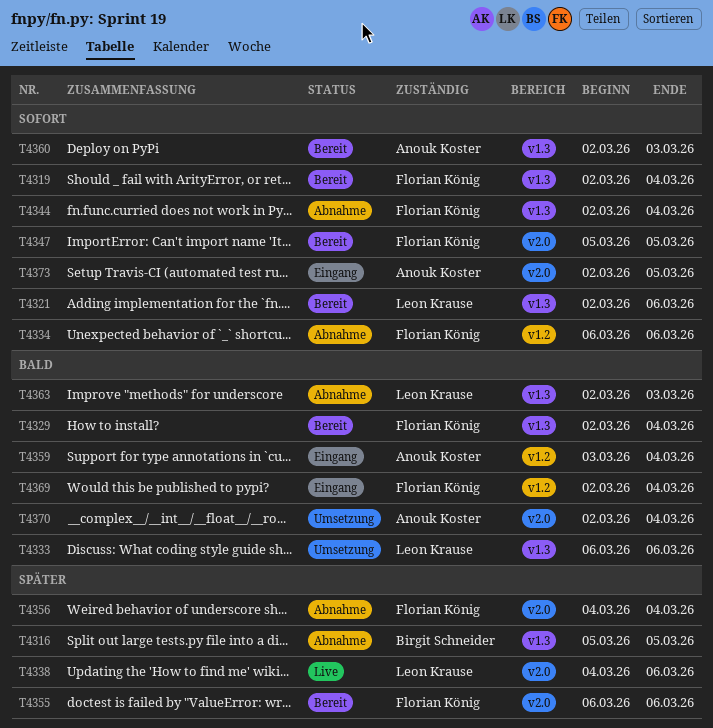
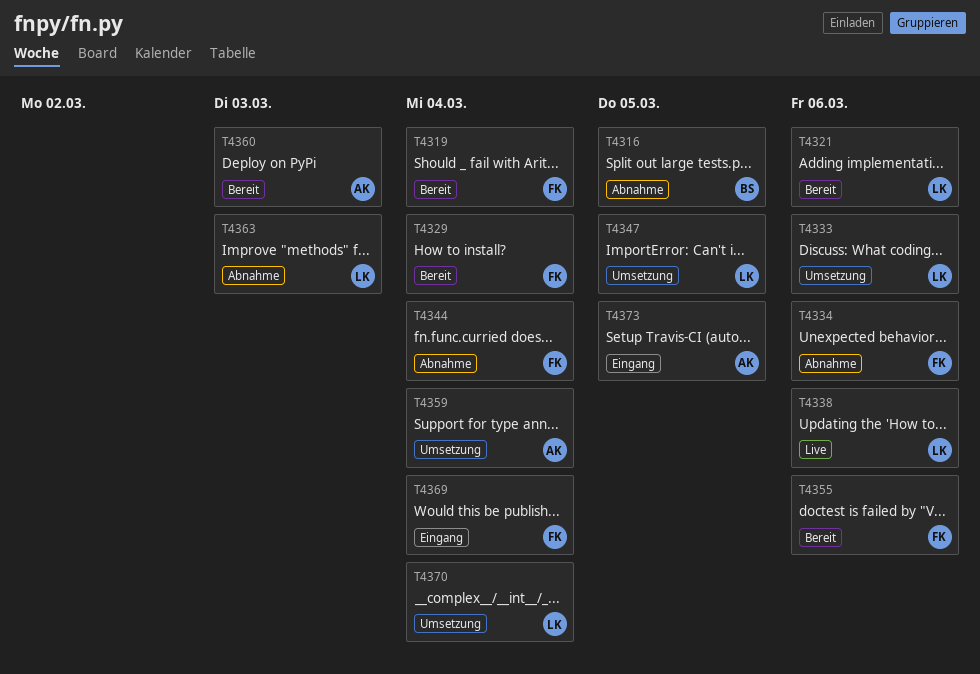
T4347, status: Bereit -> Umsetzung
T4347, owner: Florian König -> Leon Krause
T4356: present -> none
T4359, status: Eingang -> Umsetzung
T4370, owner: Anouk Koster -> Leon Krause

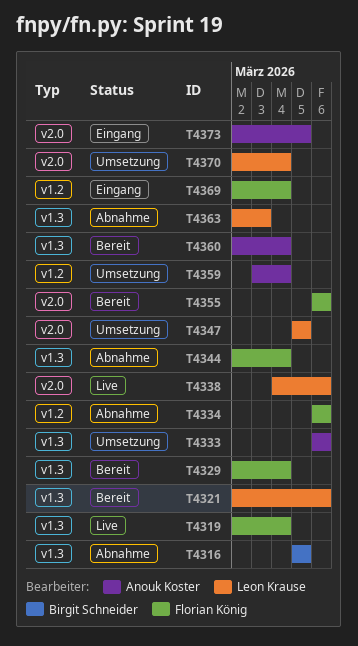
T4319, status: Bereit -> Live
T4333, owner: Leon Krause -> Anouk Koster
T4360, due: Mar 3 -> Mar 4

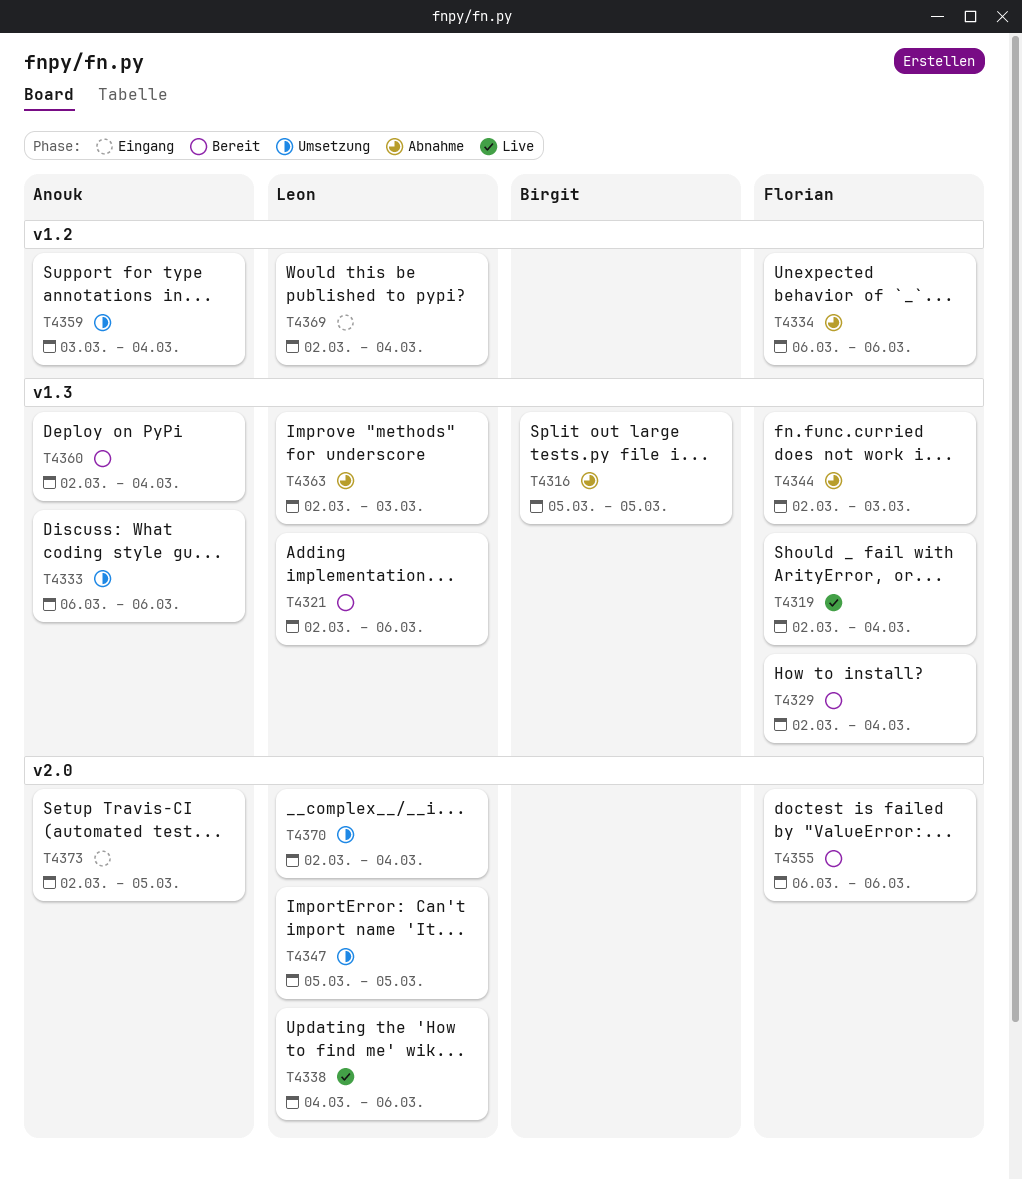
T4344, due: Mar 4 -> Mar 3
T4369, owner: Florian König -> Leon Krause

